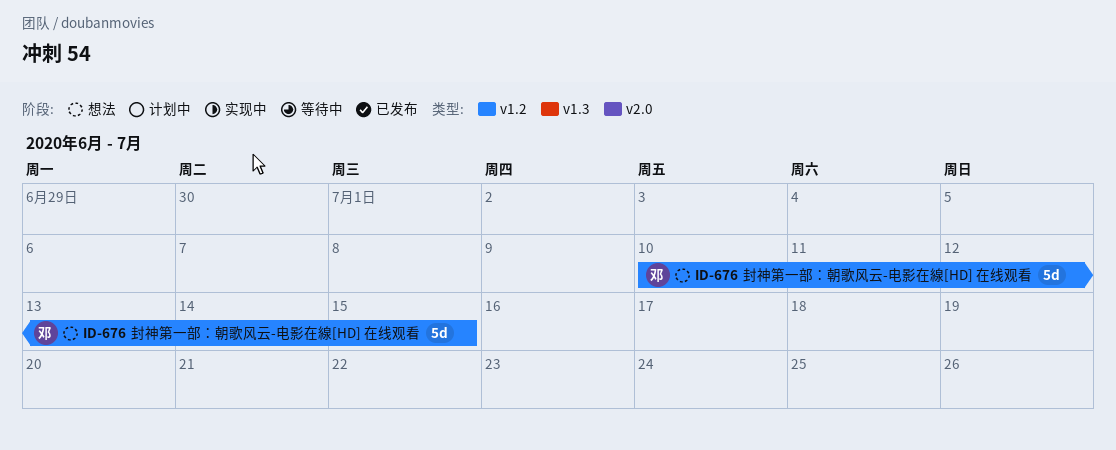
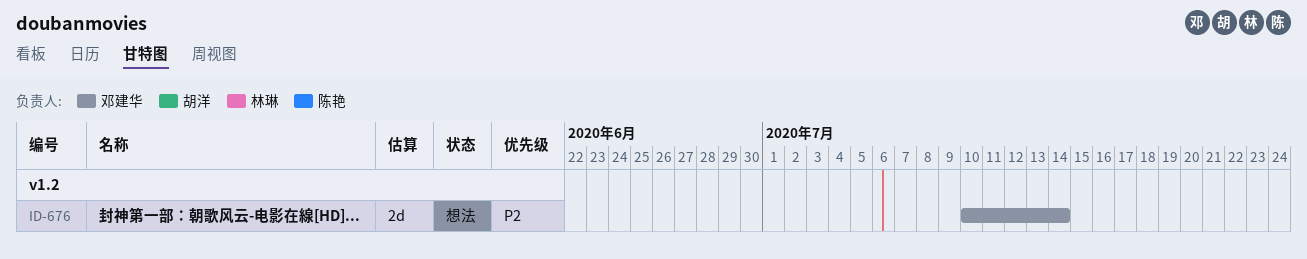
ID-676, estimate: 5d -> 2d
ID-676, due: Jul 15 -> Jul 14

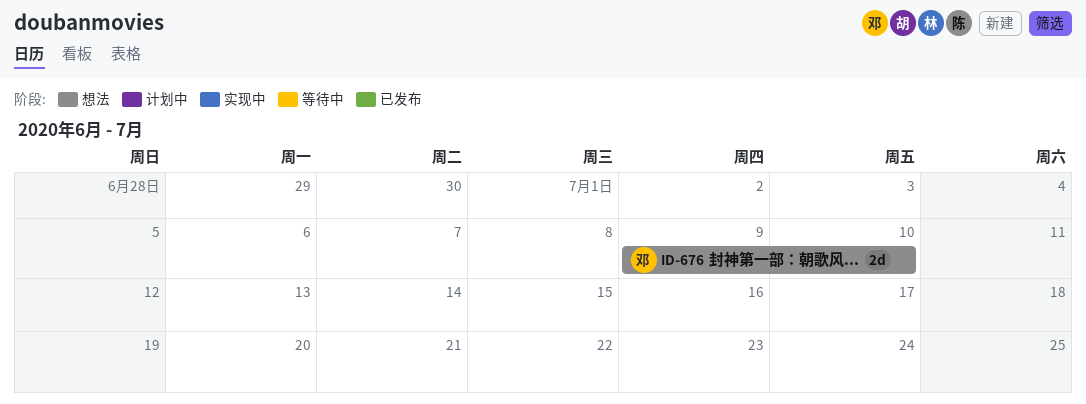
ID-676, start: Jul 10 -> Jul 9
ID-676, due: Jul 14 -> Jul 10

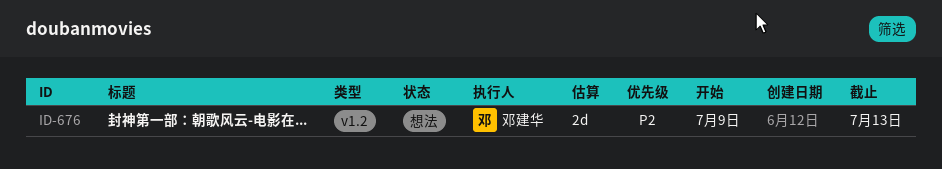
ID-676, due: Jul 10 -> Jul 13

